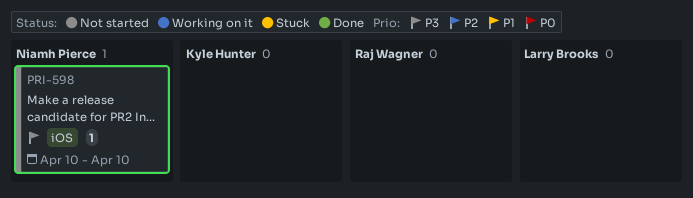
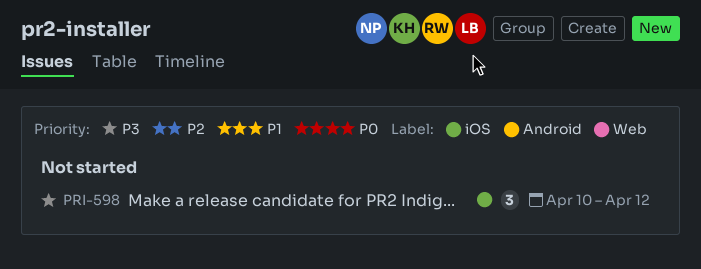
PRI-598, estimate: 1 -> 3
PRI-598, due: Apr 10 -> Apr 12

